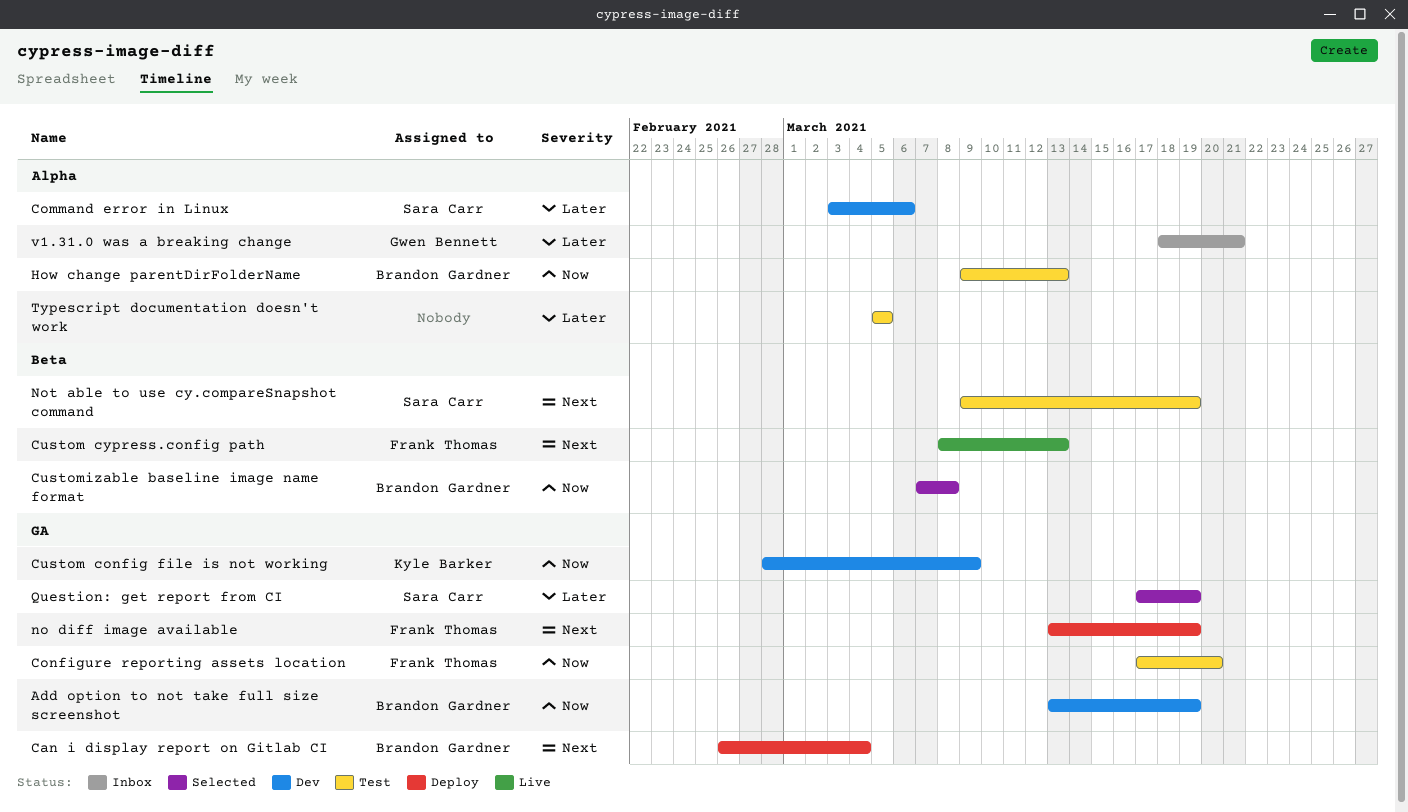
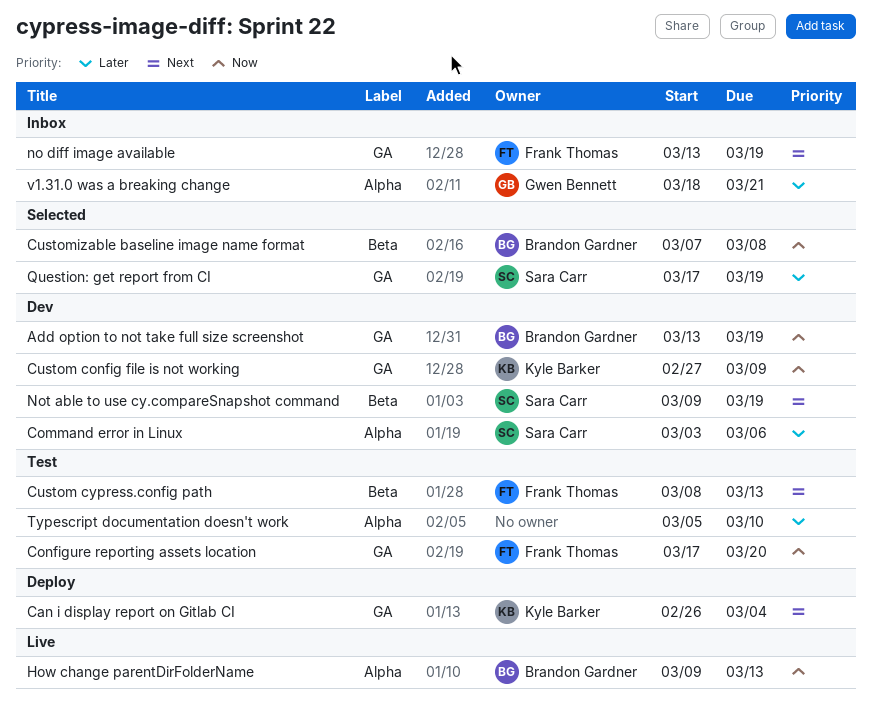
Can i display report on Gitlab CI, owner: Brandon Gardner -> Kyle Barker
Custom config file is not working, start: Feb 28 -> Feb 27
Custom cypress.config path, status: Live -> Test
How change parentDirFolderName, status: Test -> Live
no diff image available, status: Deploy -> Inbox
Not able to use cy.compareSnapshot command, status: Test -> Dev
Typescript documentation doesn't work, due: Mar 5 -> Mar 10

